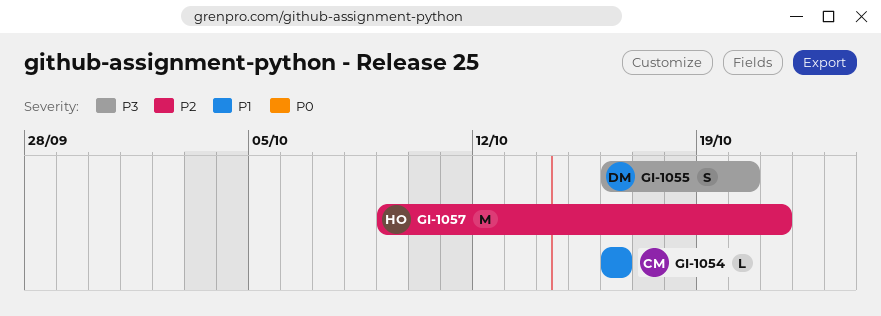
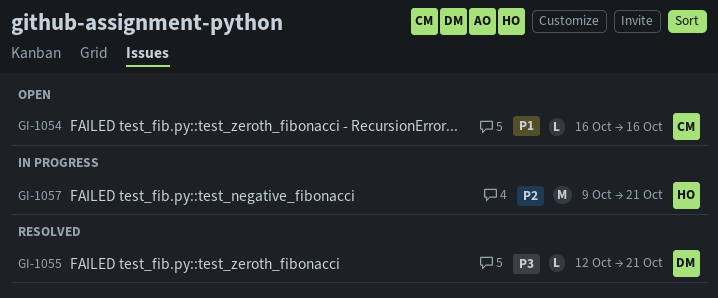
GI-1055, estimate: S -> L
GI-1055, start: Oct 16 -> Oct 12
GI-1055, due: Oct 20 -> Oct 21

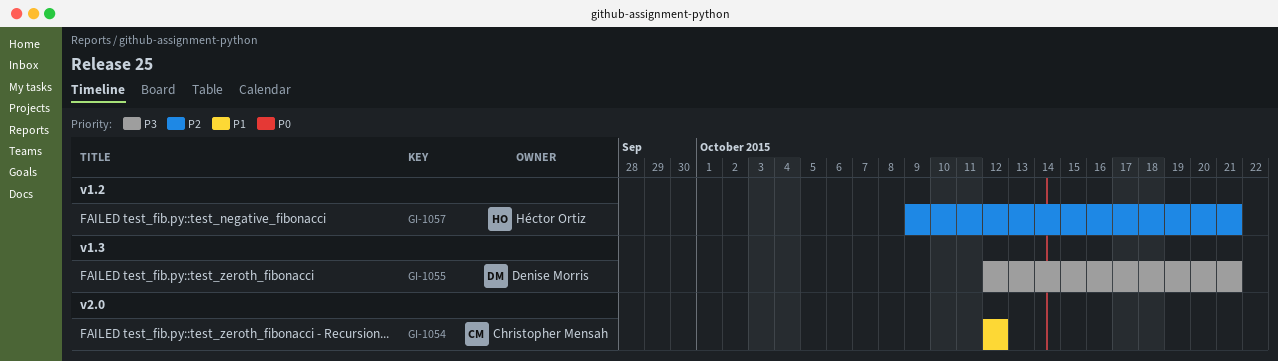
GI-1054, start: Oct 16 -> Oct 12
GI-1054, due: Oct 16 -> Oct 12

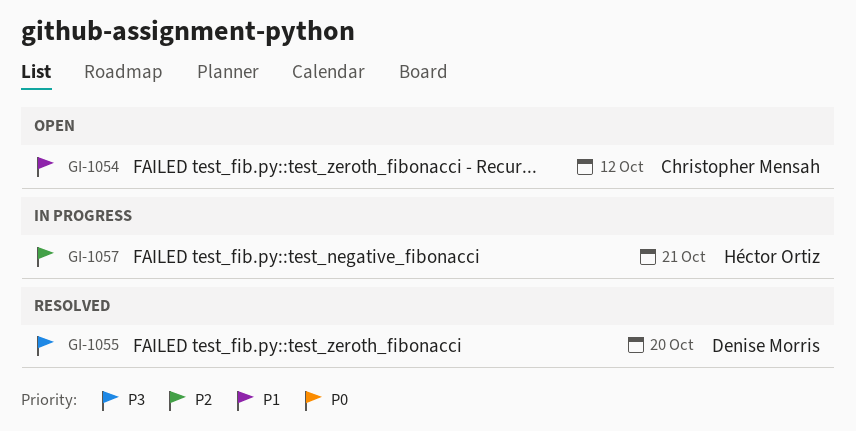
GI-1055, due: Oct 21 -> Oct 20

